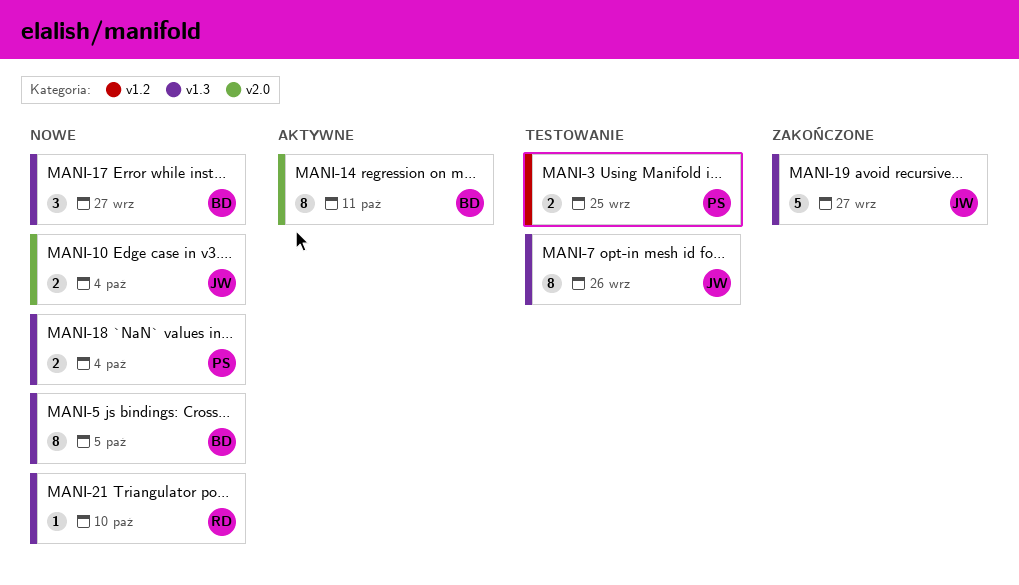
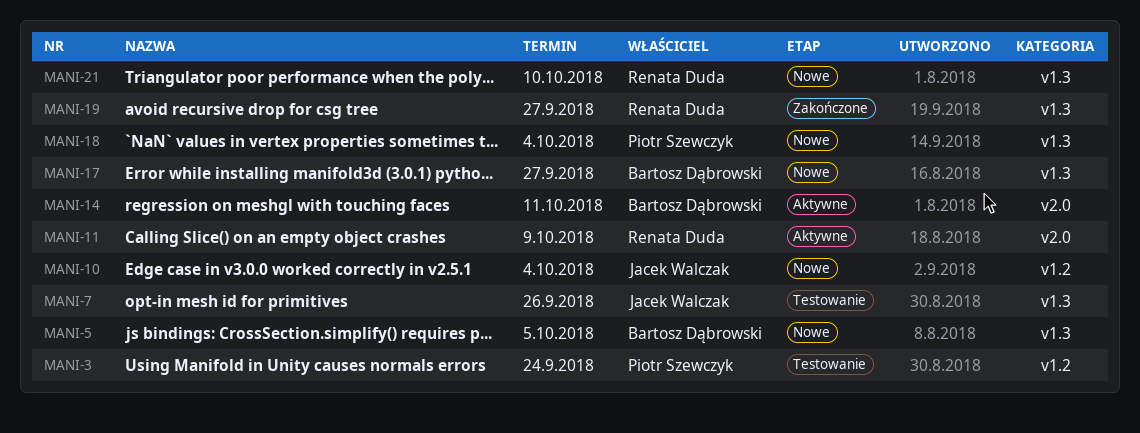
MANI-3, due: Sep 25 -> Sep 24
MANI-10, label: v2.0 -> v1.2
MANI-11: none -> present
MANI-19, owner: Jacek Walczak -> Renata Duda

